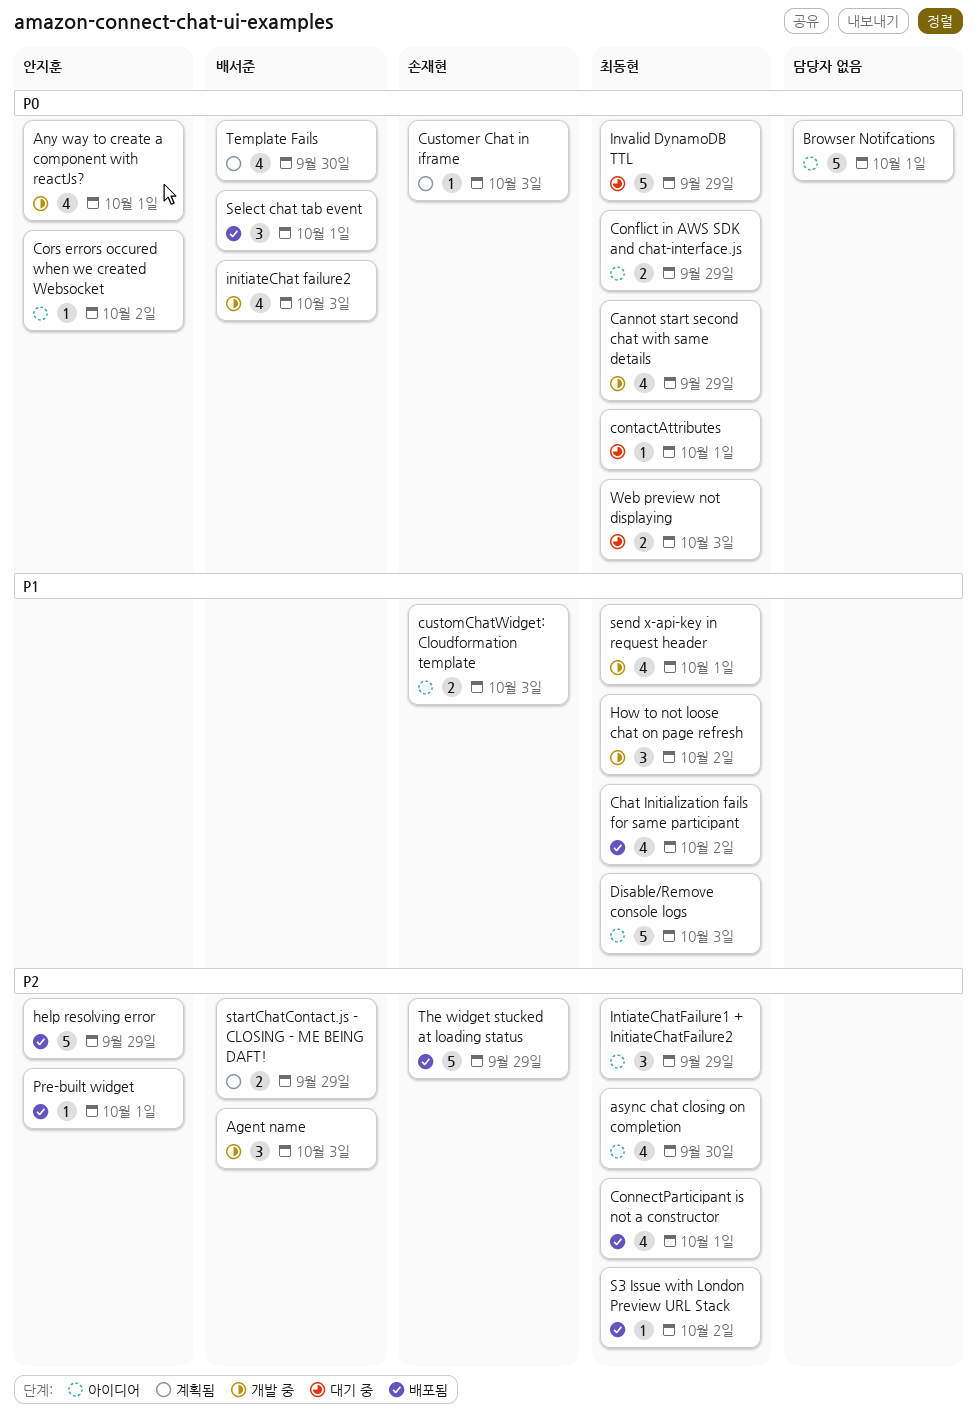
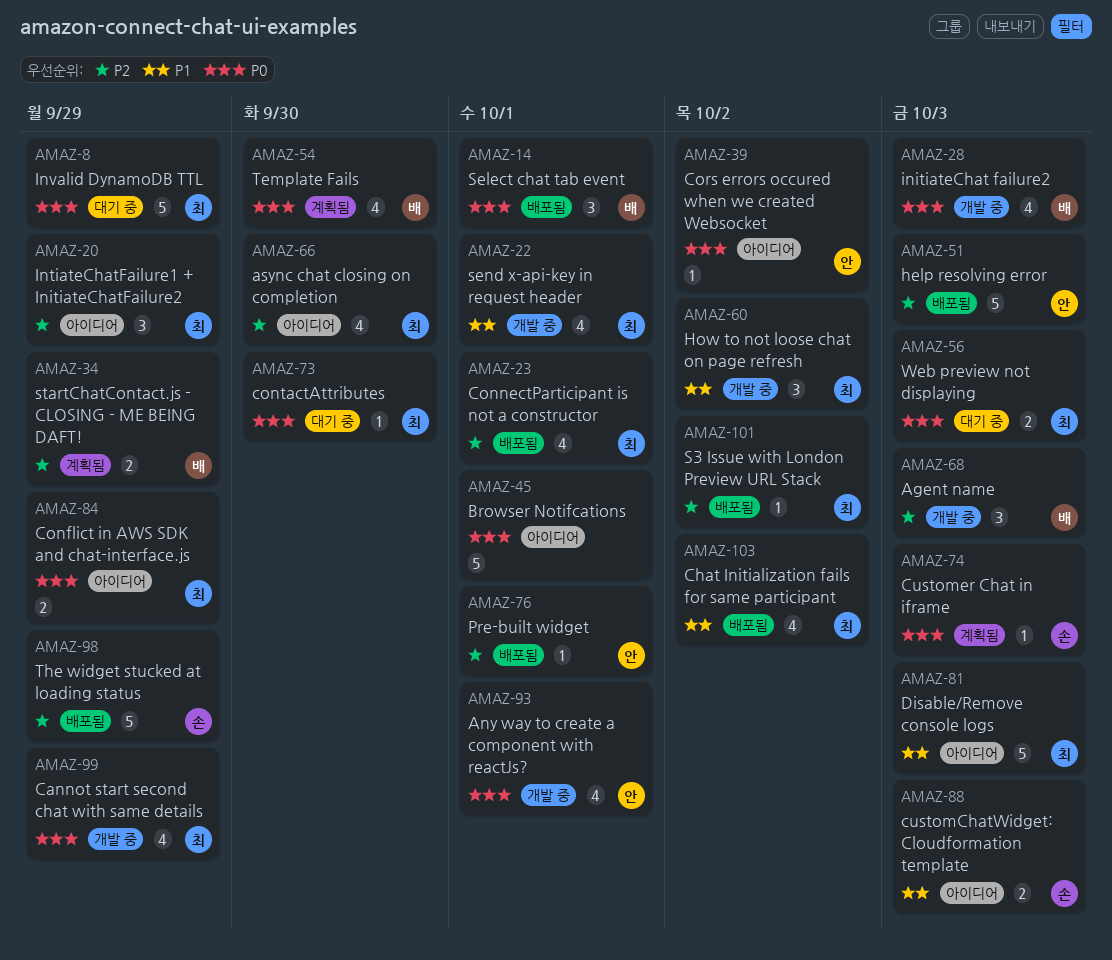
contactAttributes, due: Oct 1 -> Sep 30
help resolving error, due: Sep 29 -> Oct 3

